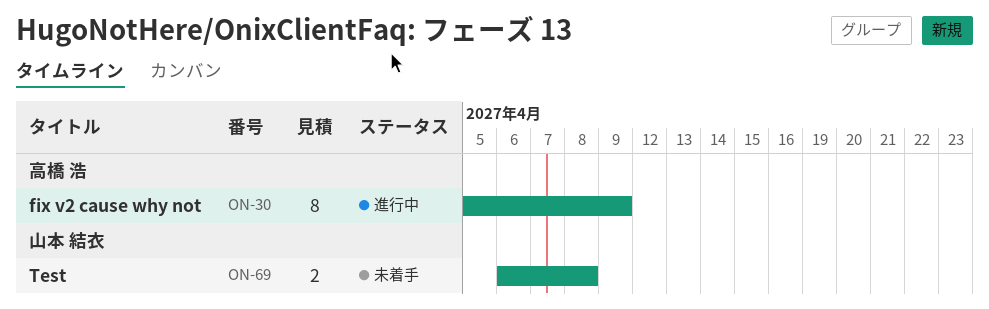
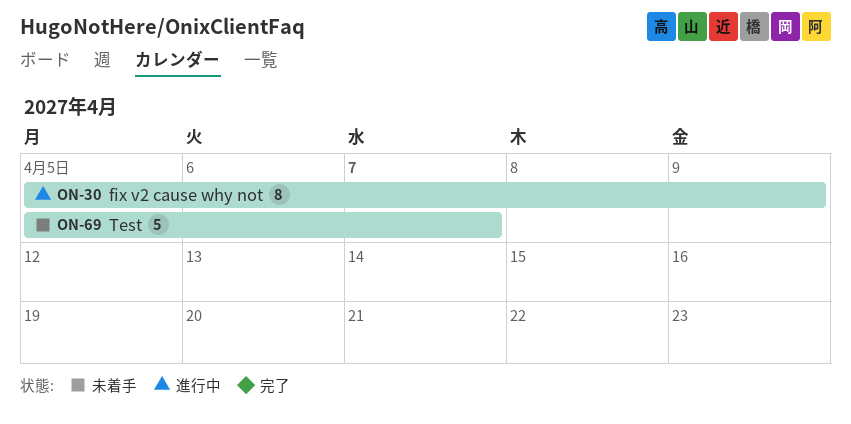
ON-69, estimate: 2 -> 5
ON-69, start: Apr 6 -> Apr 5
ON-69, due: Apr 8 -> Apr 7

